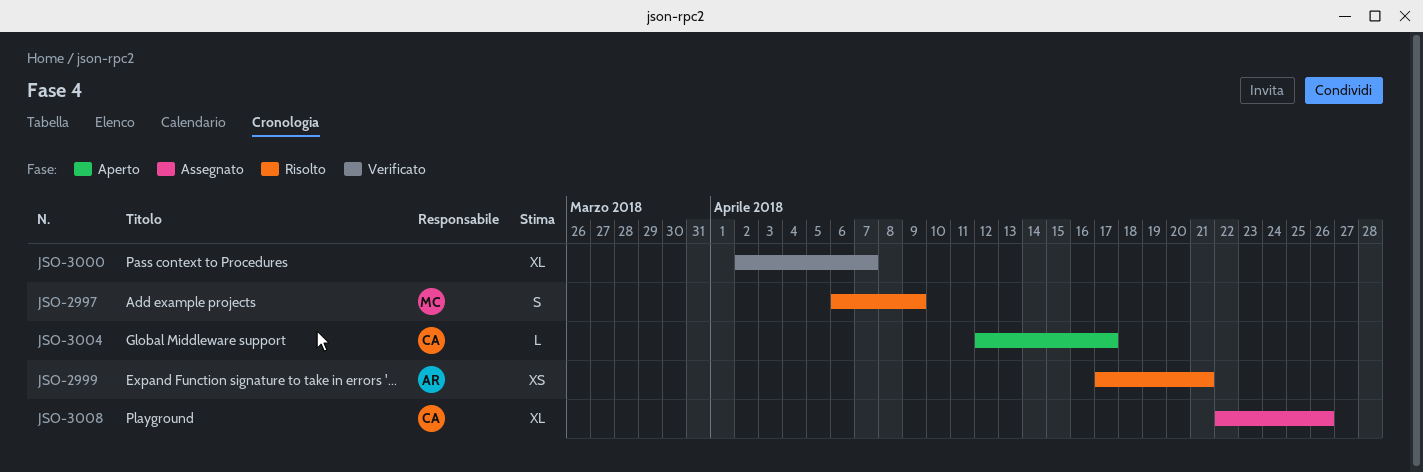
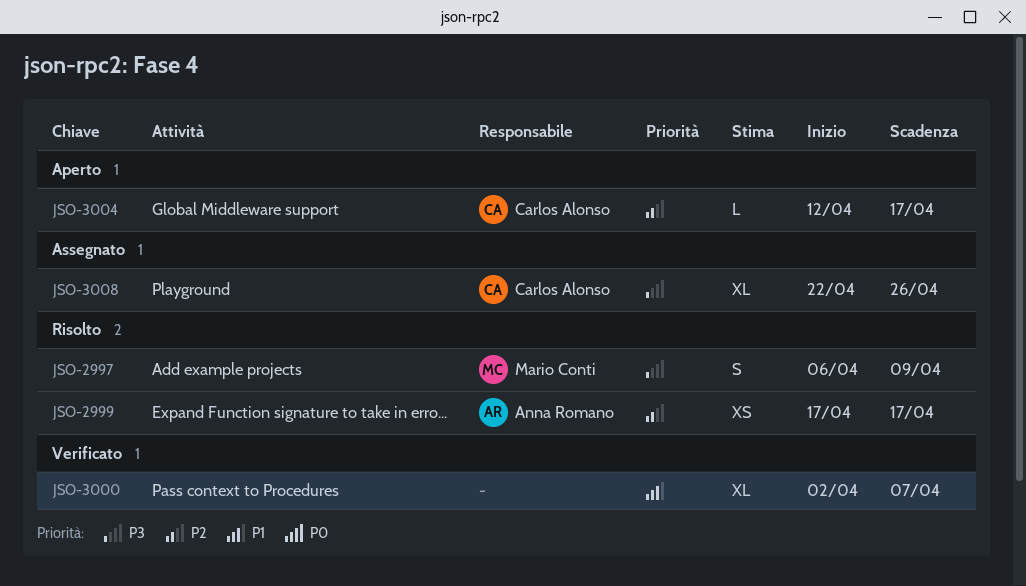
JSO-2999, due: Apr 21 -> Apr 17

